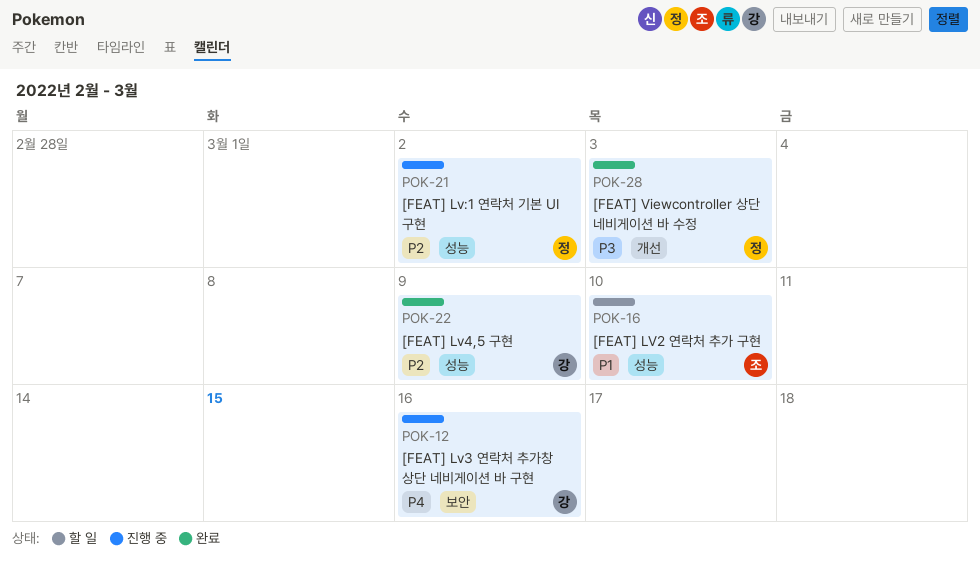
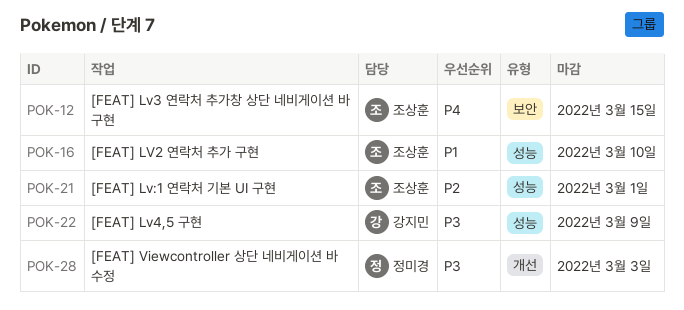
POK-12, owner: 강지민 -> 조상훈
POK-12, due: Mar 16 -> Mar 15
POK-21, owner: 정미경 -> 조상훈
POK-21, due: Mar 2 -> Mar 1
POK-22, priority: P2 -> P3

